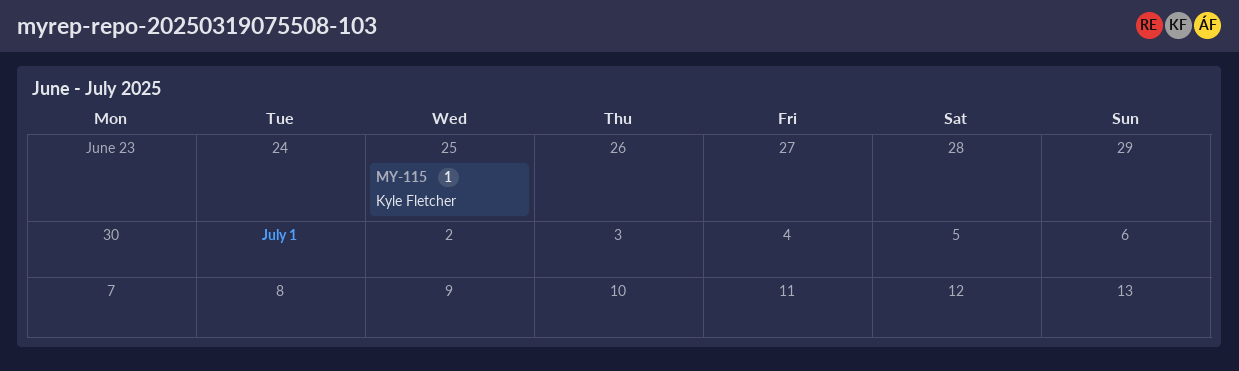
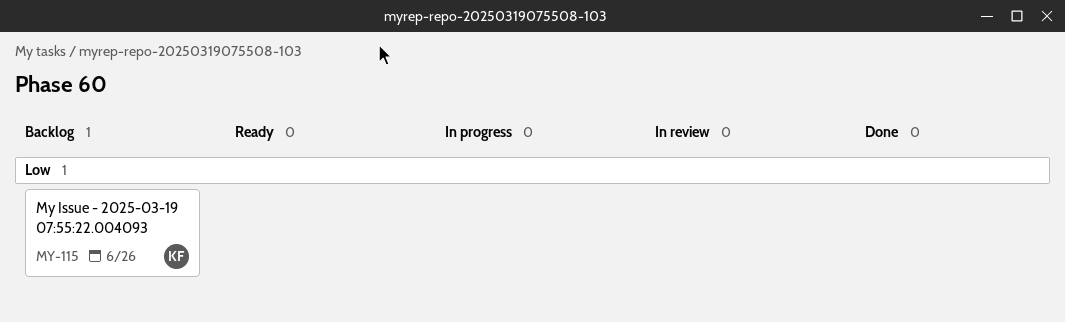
MY-115, due: Jun 25 -> Jun 26

